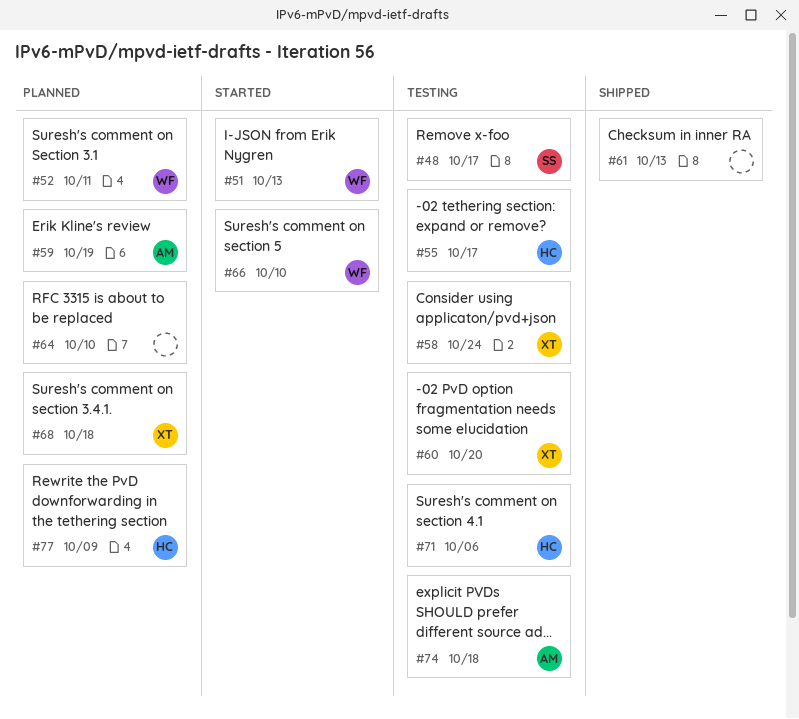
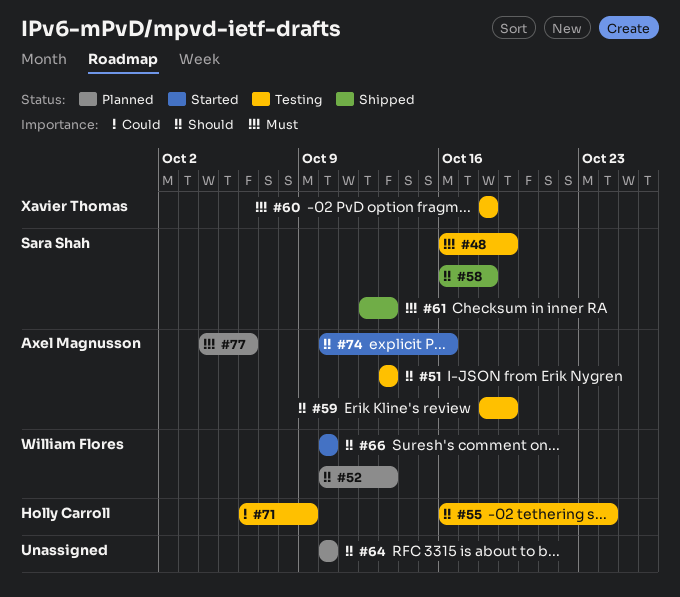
#48, due: Oct 17 -> Oct 19
#51, status: Started -> Testing
#51, owner: William Flores -> Axel Magnusson
#52, due: Oct 11 -> Oct 13
#55, due: Oct 17 -> Oct 24
#58, status: Testing -> Shipped
#58, owner: Xavier Thomas -> Sara Shah
#58, due: Oct 24 -> Oct 18
#59, status: Planned -> Testing
#60, due: Oct 20 -> Oct 18
#61, owner: none -> Sara Shah
#68: present -> none
#71, due: Oct 6 -> Oct 9
#74, status: Testing -> Started
#74, due: Oct 18 -> Oct 16
#77, owner: Holly Carroll -> Axel Magnusson
#77, due: Oct 9 -> Oct 6

